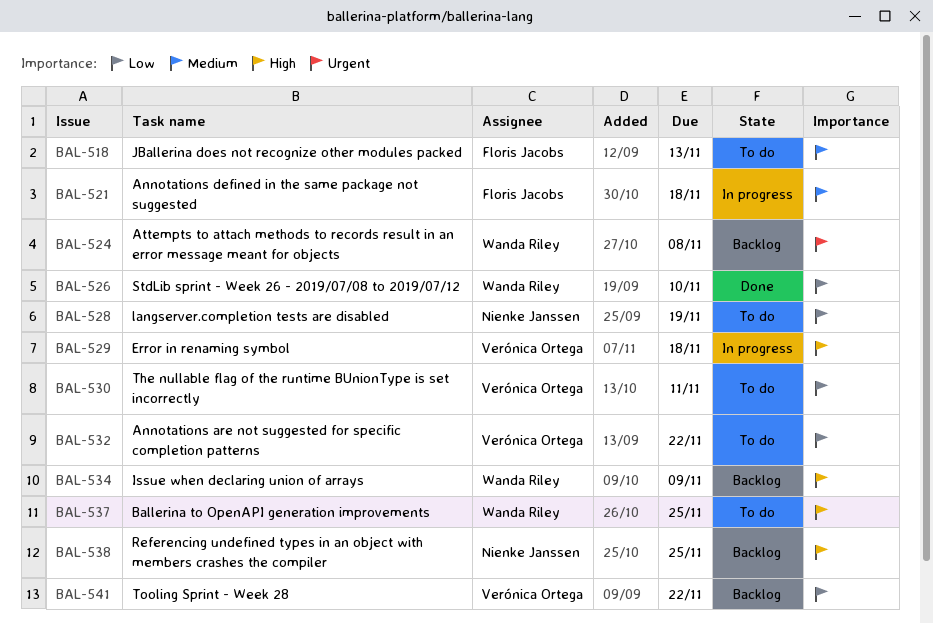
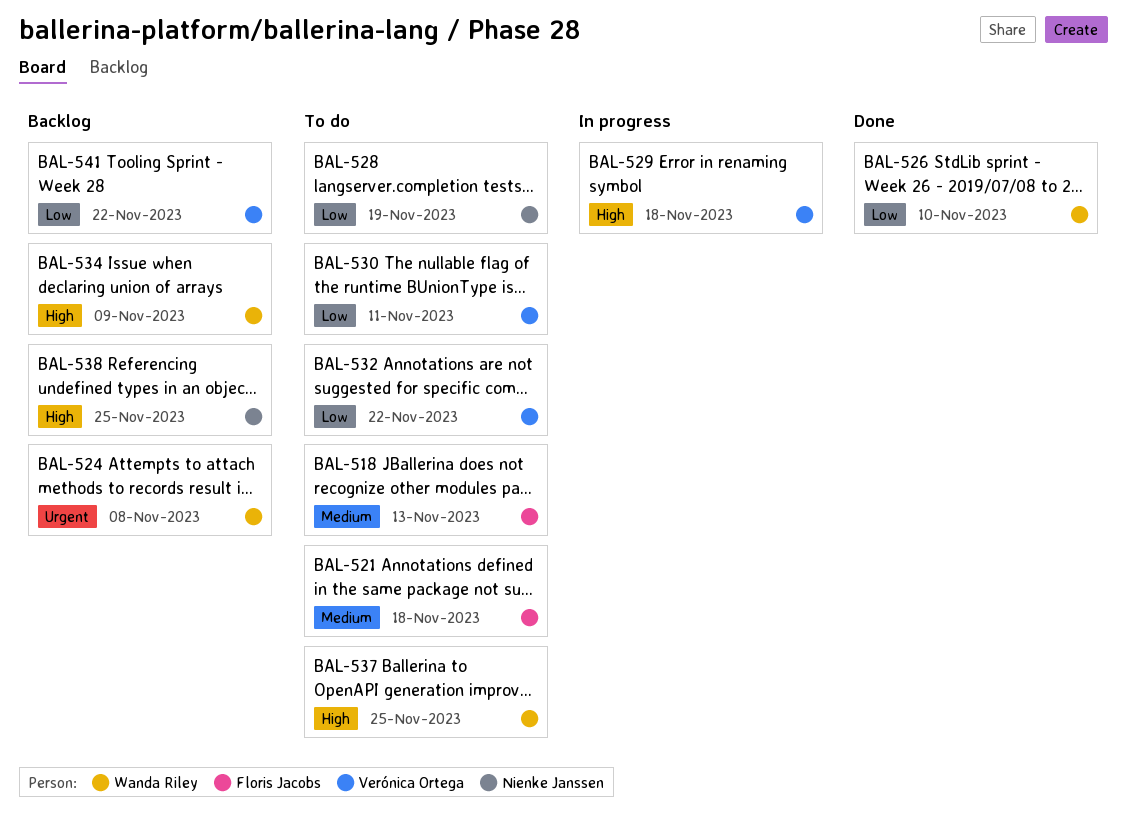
BAL-521, status: In progress -> To do

